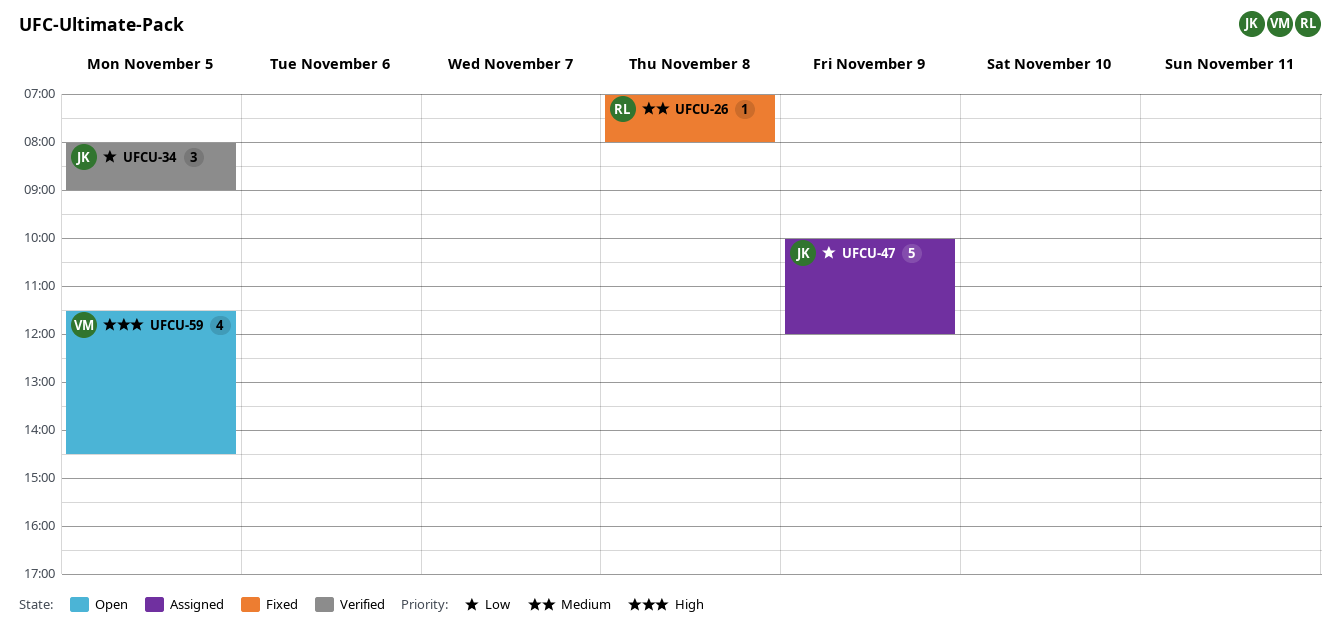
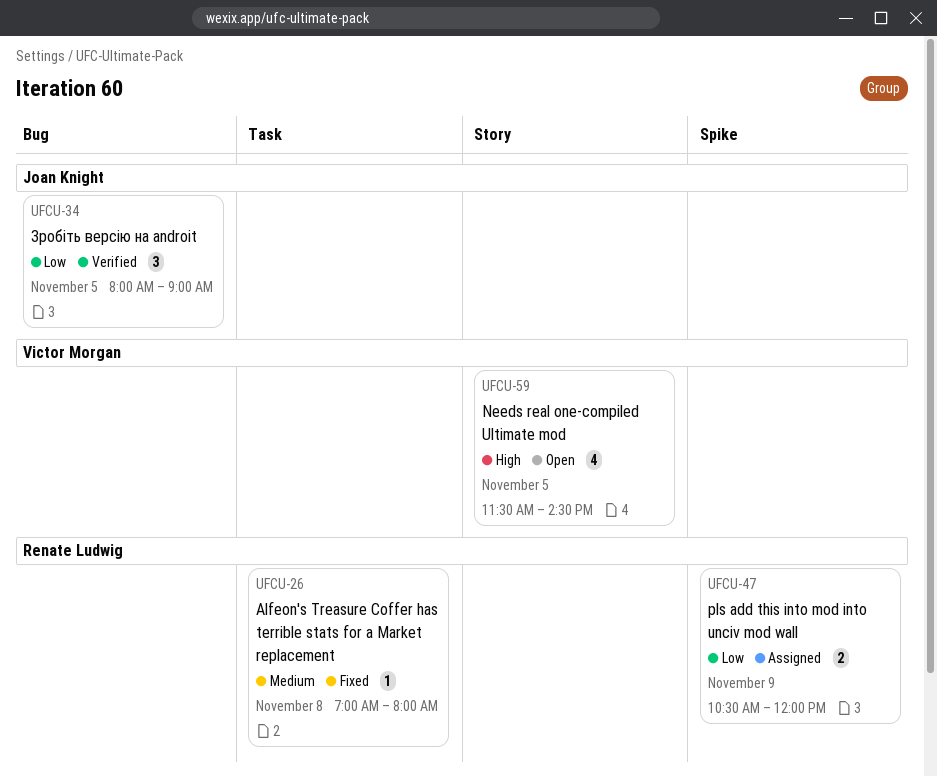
UFCU-47, owner: Joan Knight -> Renate Ludwig
UFCU-47, estimate: 5 -> 2
UFCU-47, begins: 10:00 -> 10:30

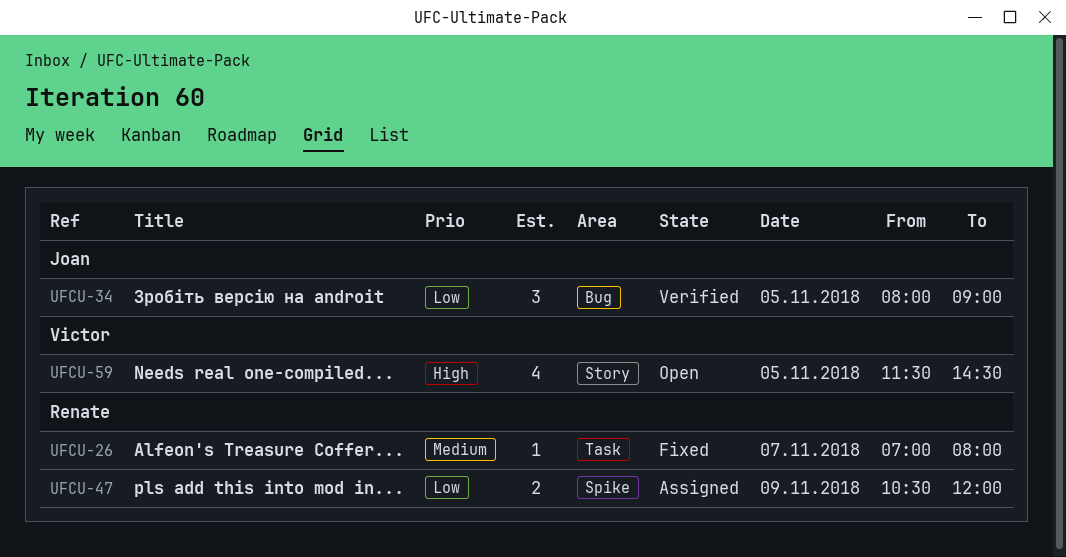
UFCU-26, day: Nov 8 -> Nov 7

